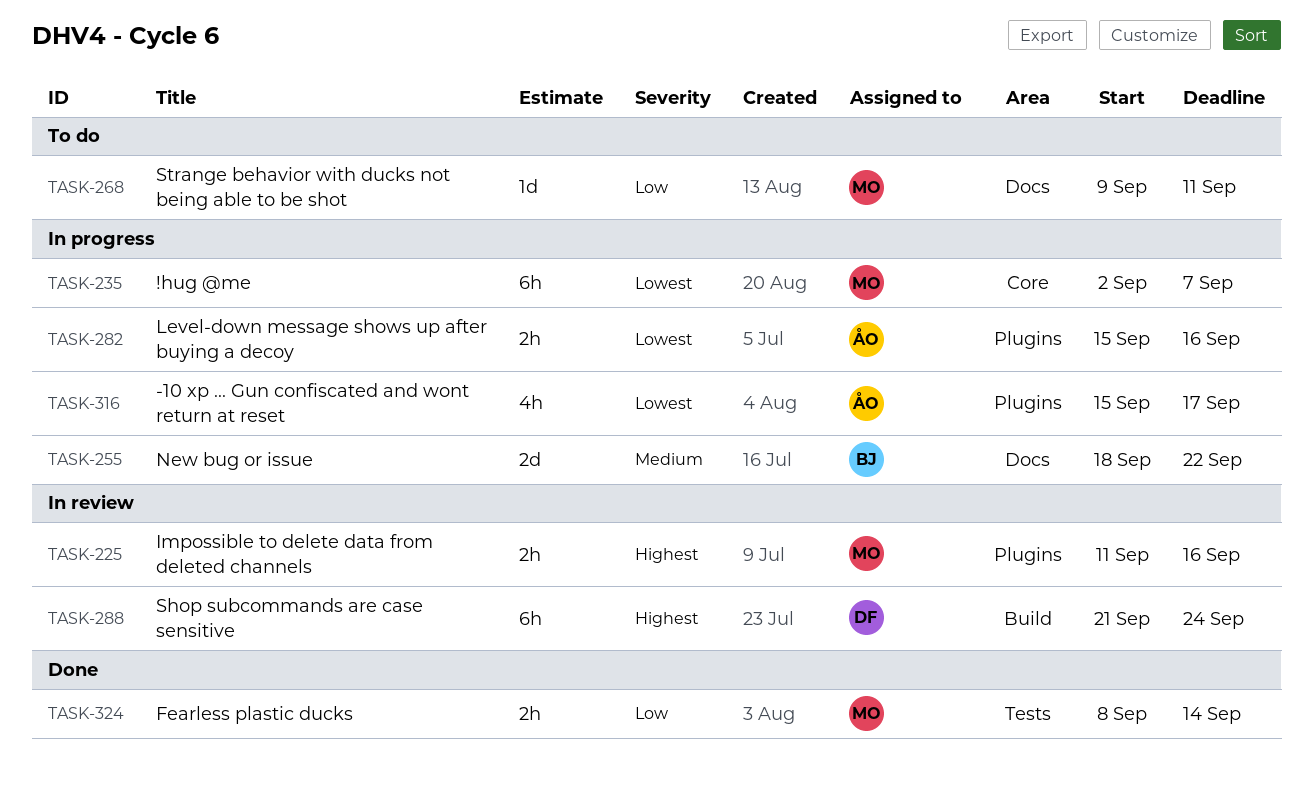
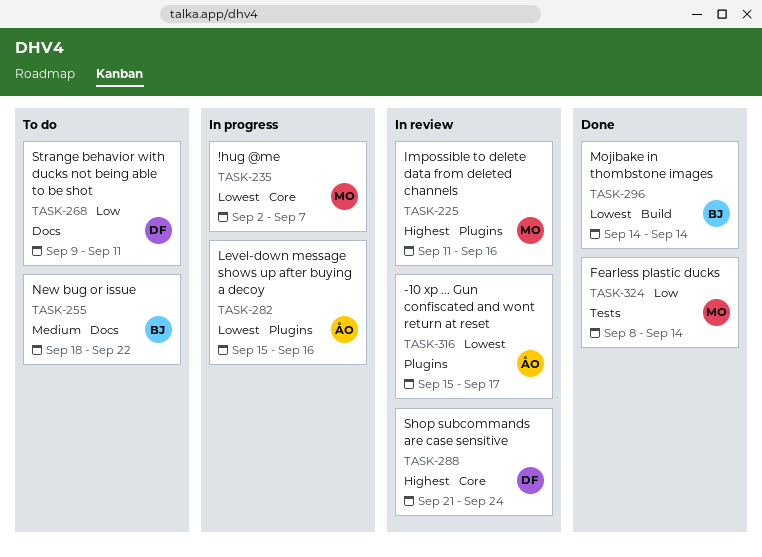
TASK-255, status: In progress -> To do
TASK-268, owner: MO -> DF
TASK-288, label: Build -> Core
TASK-296: none -> present
TASK-316, status: In progress -> In review

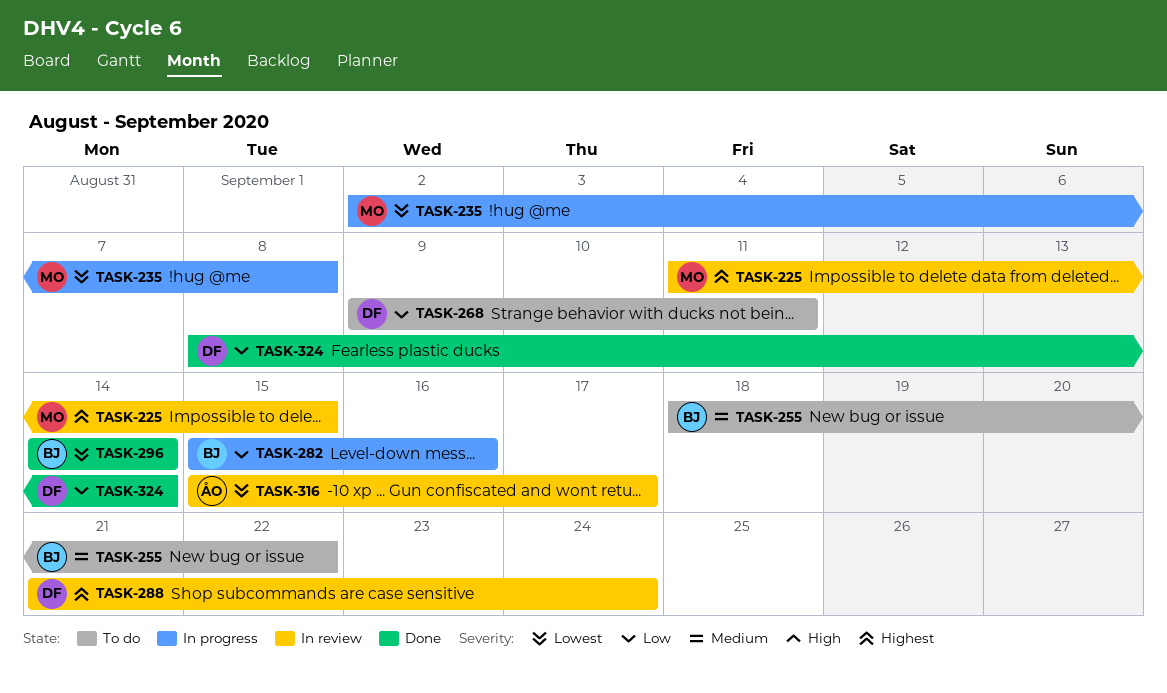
TASK-225, due: Sep 16 -> Sep 15
TASK-235, due: Sep 7 -> Sep 8
TASK-282, owner: ÅO -> BJ
TASK-282, priority: Lowest -> Low
TASK-324, owner: MO -> DF

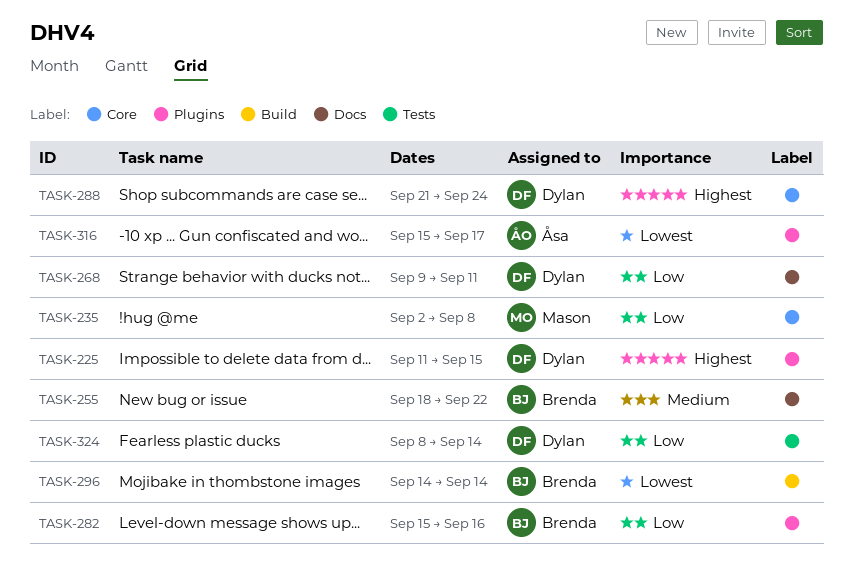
TASK-225, owner: Mason -> Dylan
TASK-235, priority: Lowest -> Low

